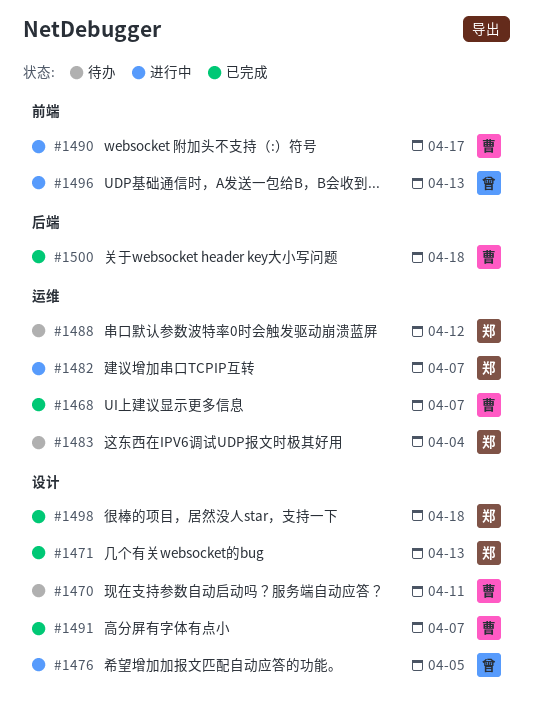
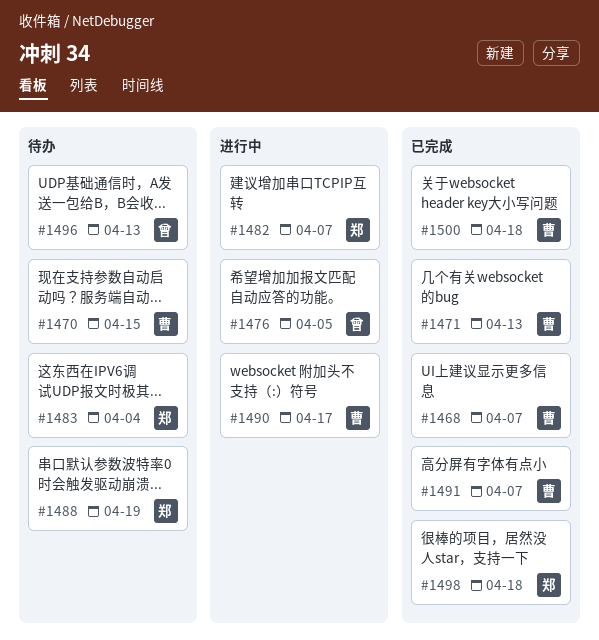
#1470, due: Apr 11 -> Apr 15
#1471, owner: 郑 -> 曹
#1488, due: Apr 12 -> Apr 19
#1496, status: 进行中 -> 待办

